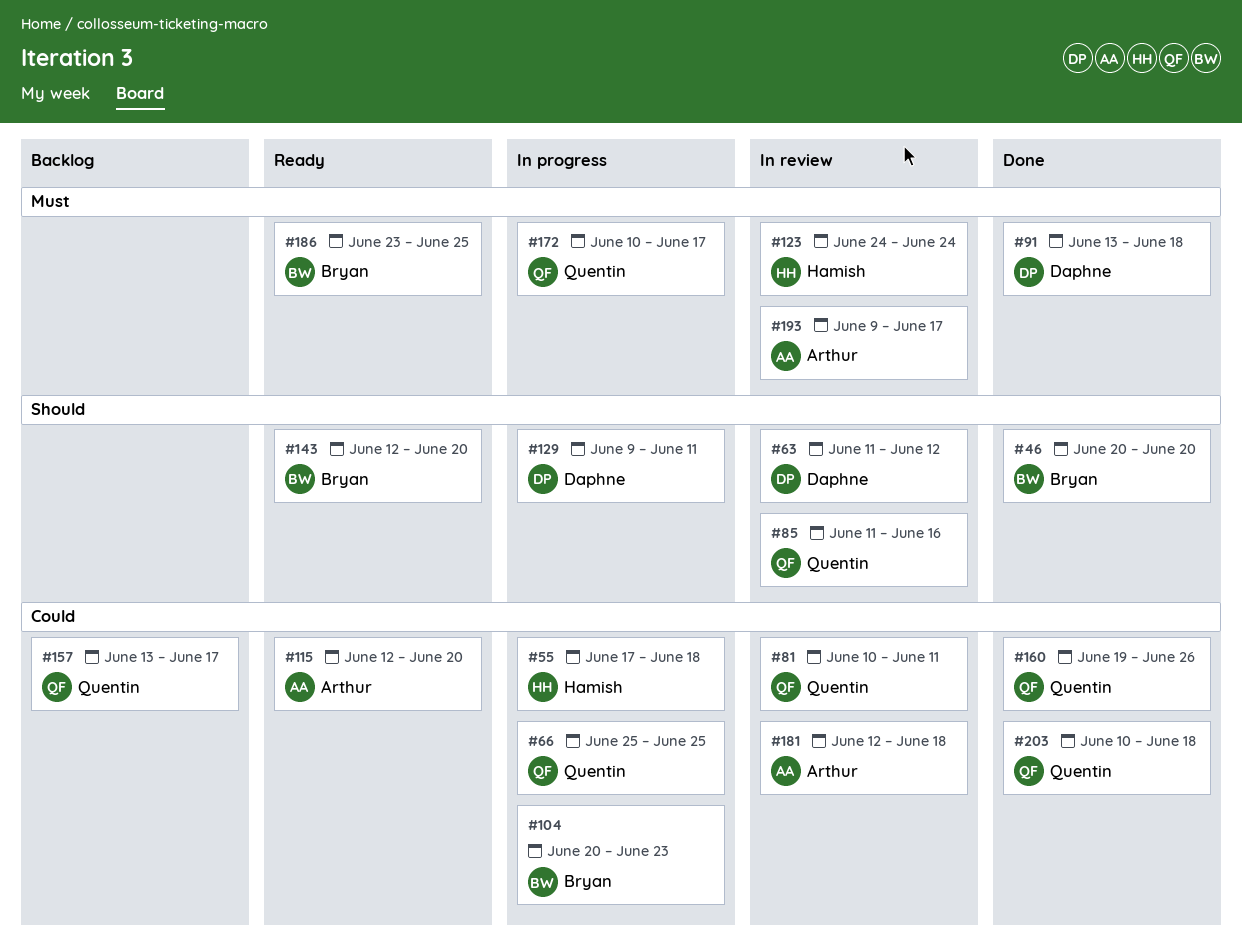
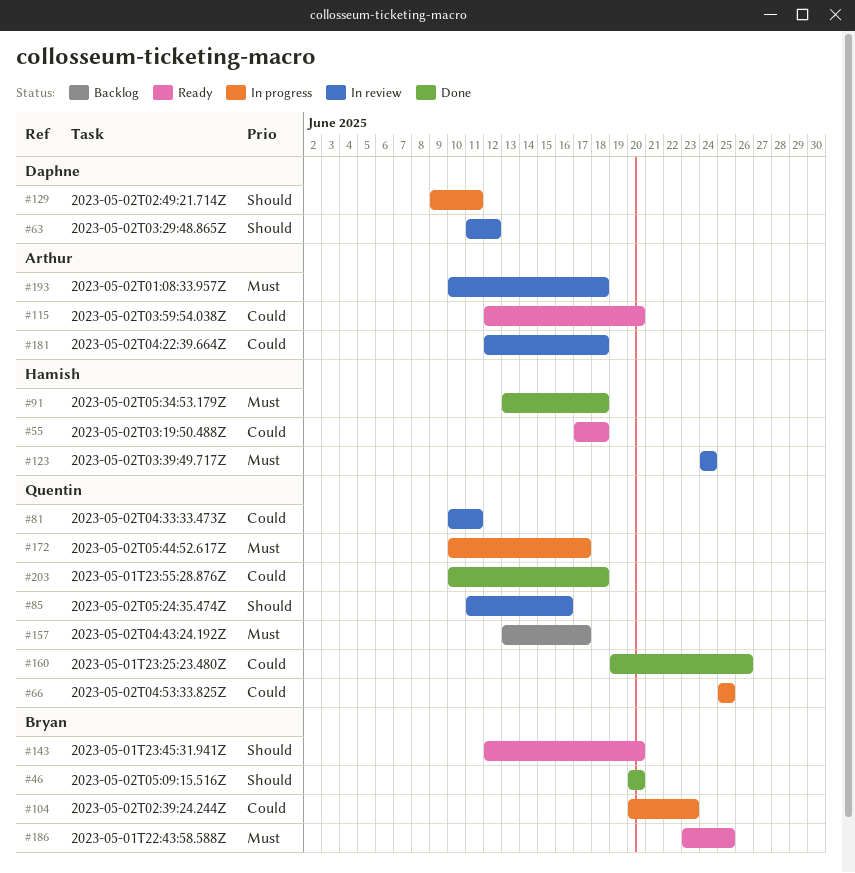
#55, status: In progress -> Ready
#91, owner: Daphne -> Hamish
#157, priority: Could -> Must
#193, start: Jun 9 -> Jun 10
#193, due: Jun 17 -> Jun 18

